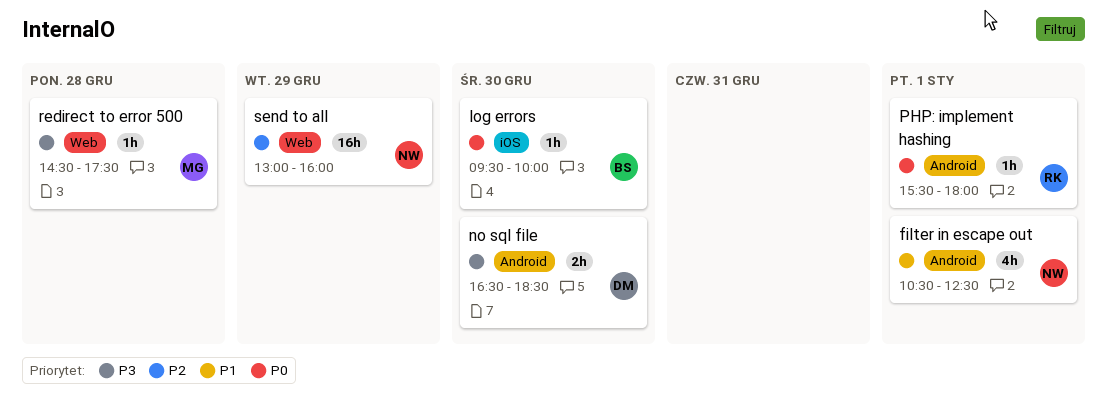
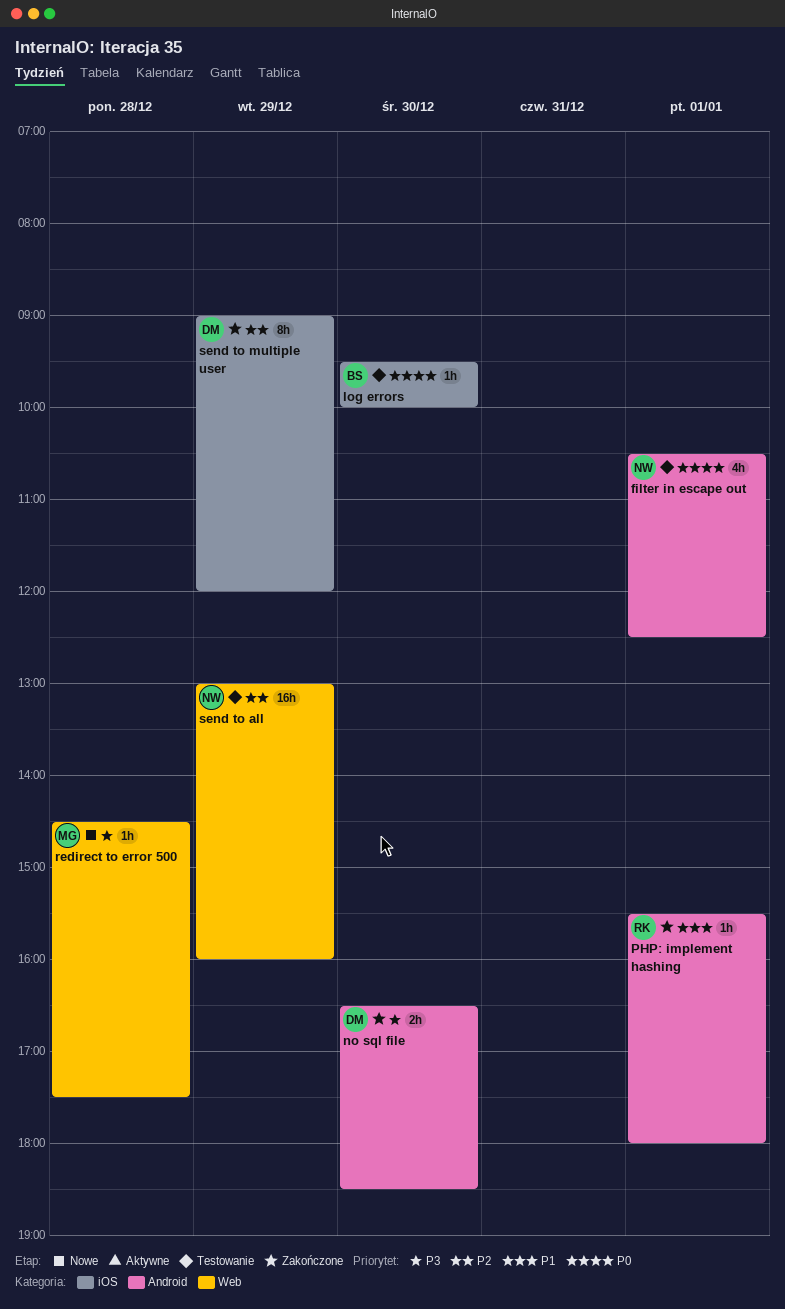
filter in escape out, priority: P1 -> P0
PHP: implement hashing, priority: P0 -> P1
send to multiple user: none -> present

